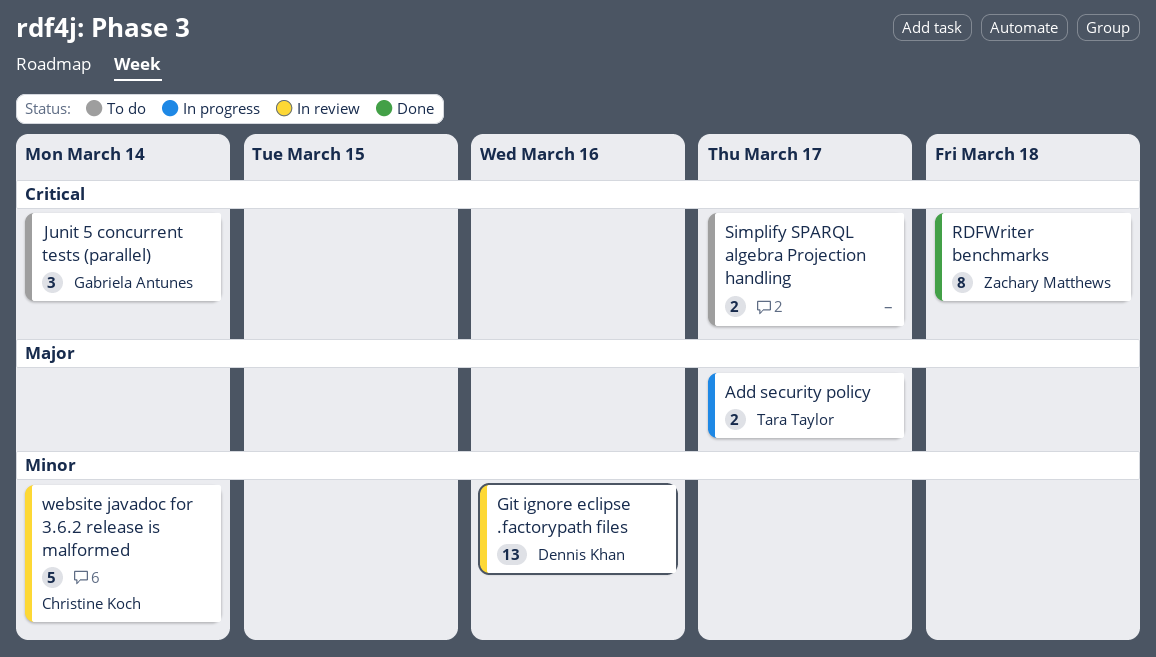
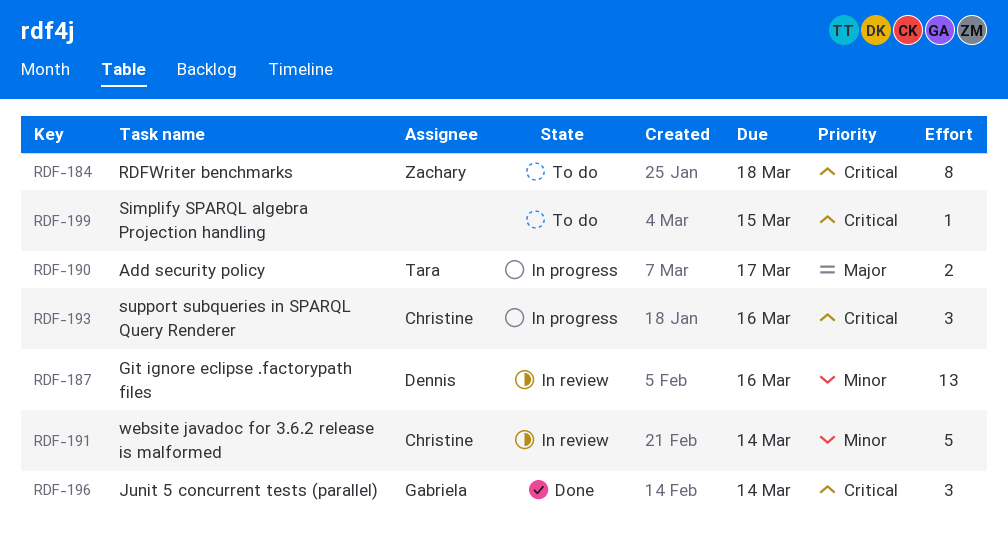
Junit 5 concurrent tests (parallel), status: To do -> Done
RDFWriter benchmarks, status: Done -> To do
Simplify SPARQL algebra Projection handling, estimate: 2 -> 1
Simplify SPARQL algebra Projection handling, due: Mar 17 -> Mar 15
support subqueries in SPARQL Query Renderer: none -> present

